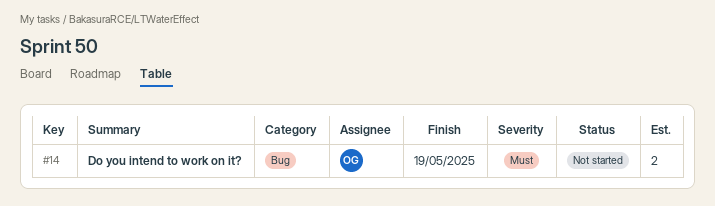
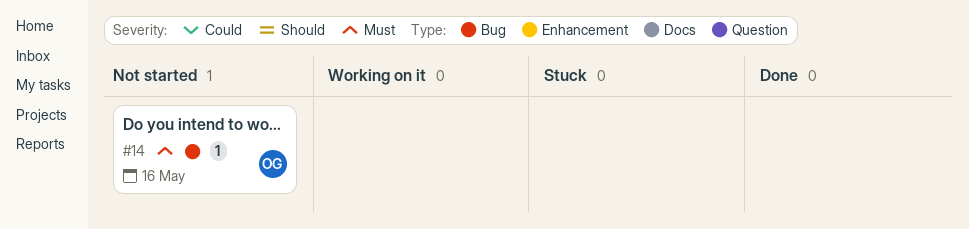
#14, estimate: 2 -> 1
#14, due: May 19 -> May 16

